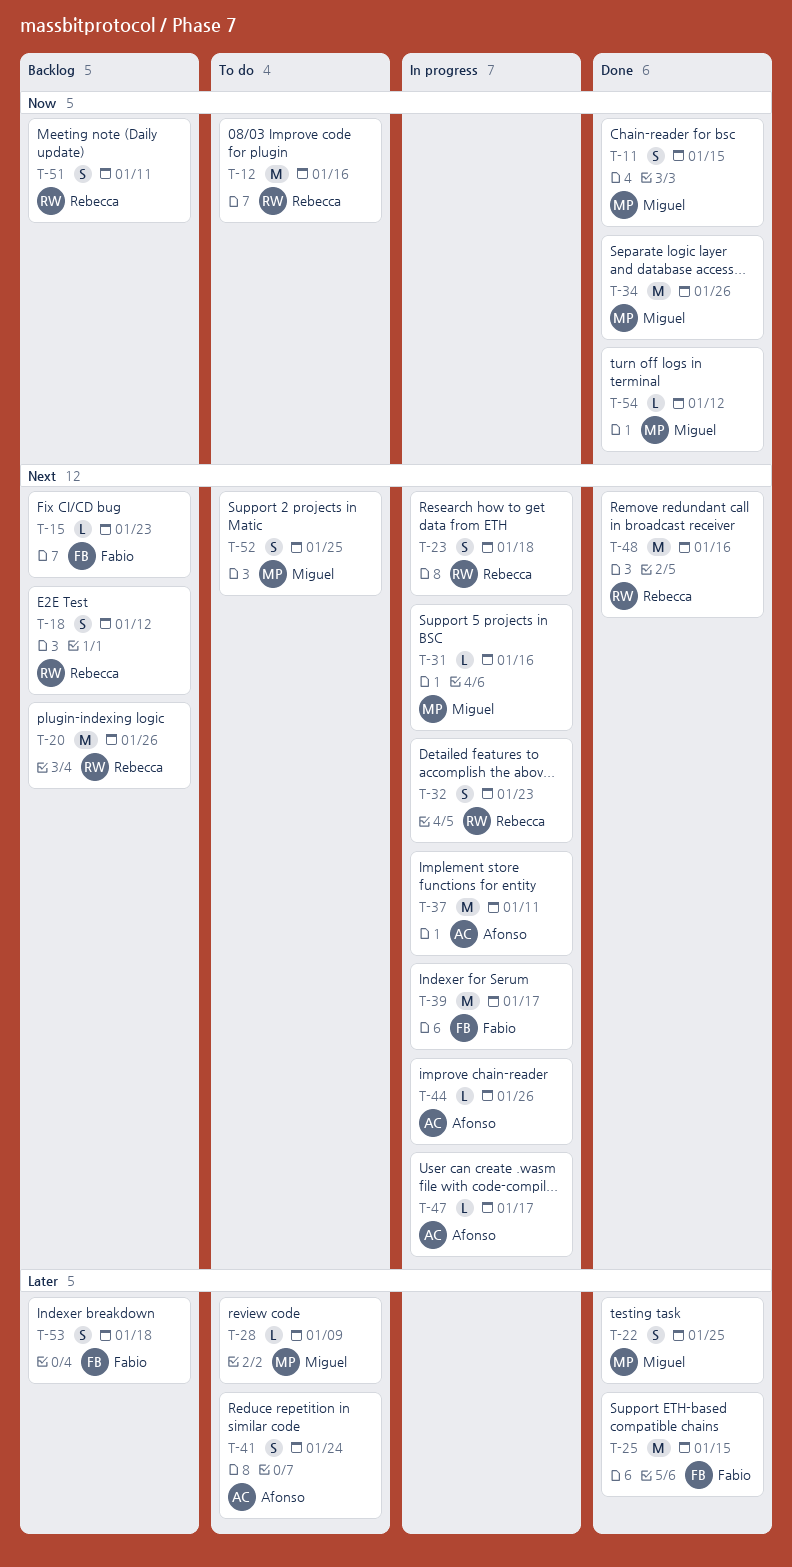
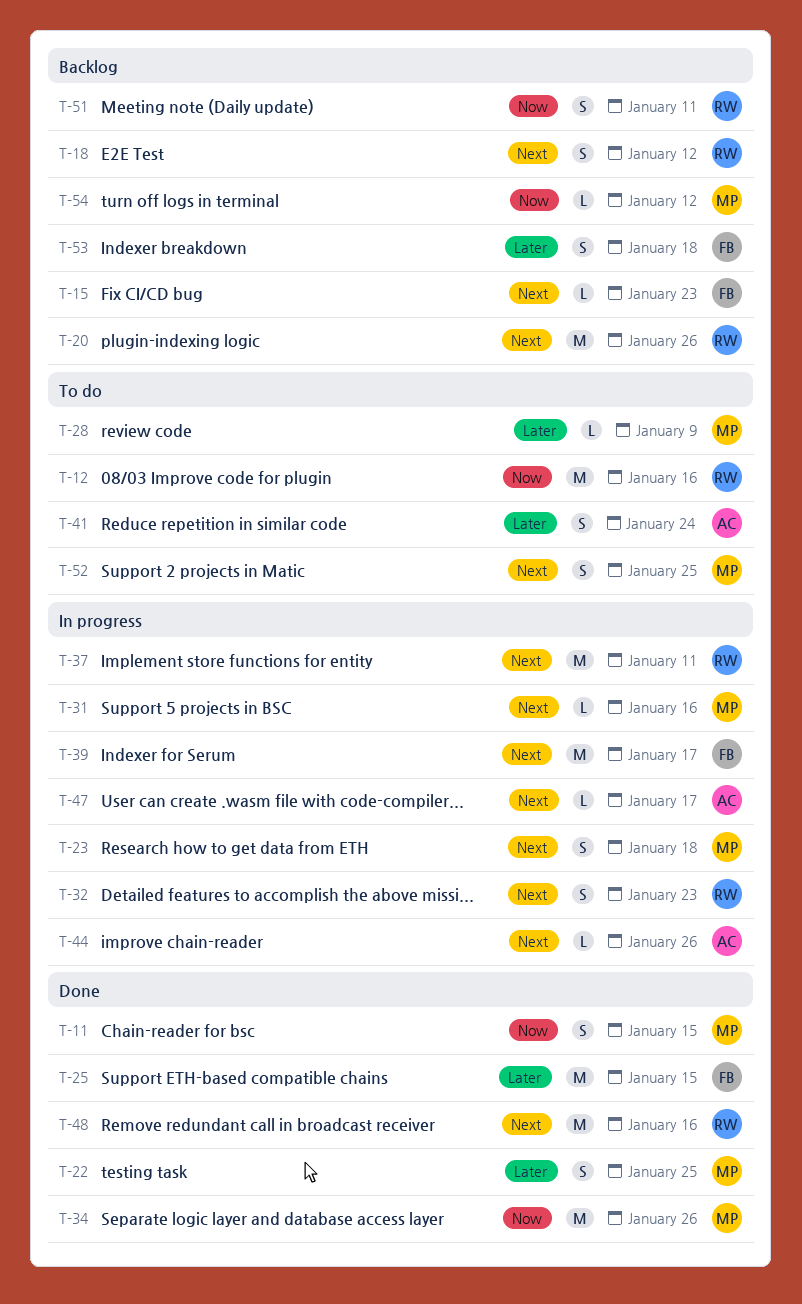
T-23, owner: Rebecca -> Miguel
T-37, owner: Afonso -> Rebecca
T-54, status: Done -> Backlog

